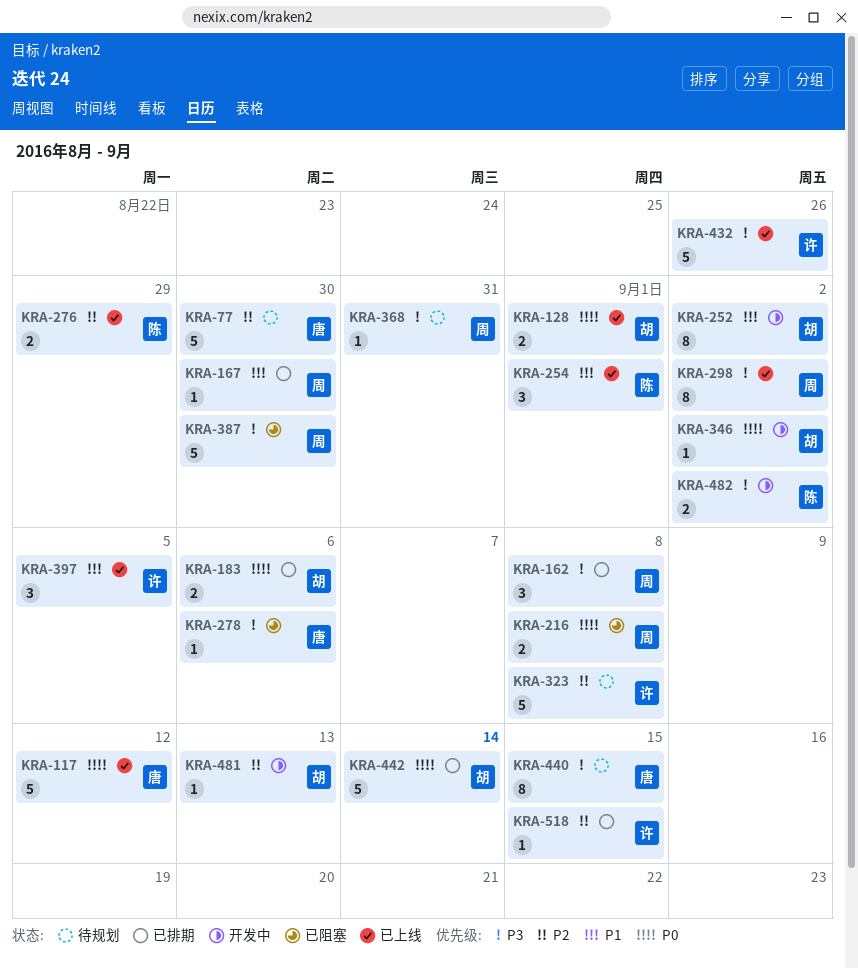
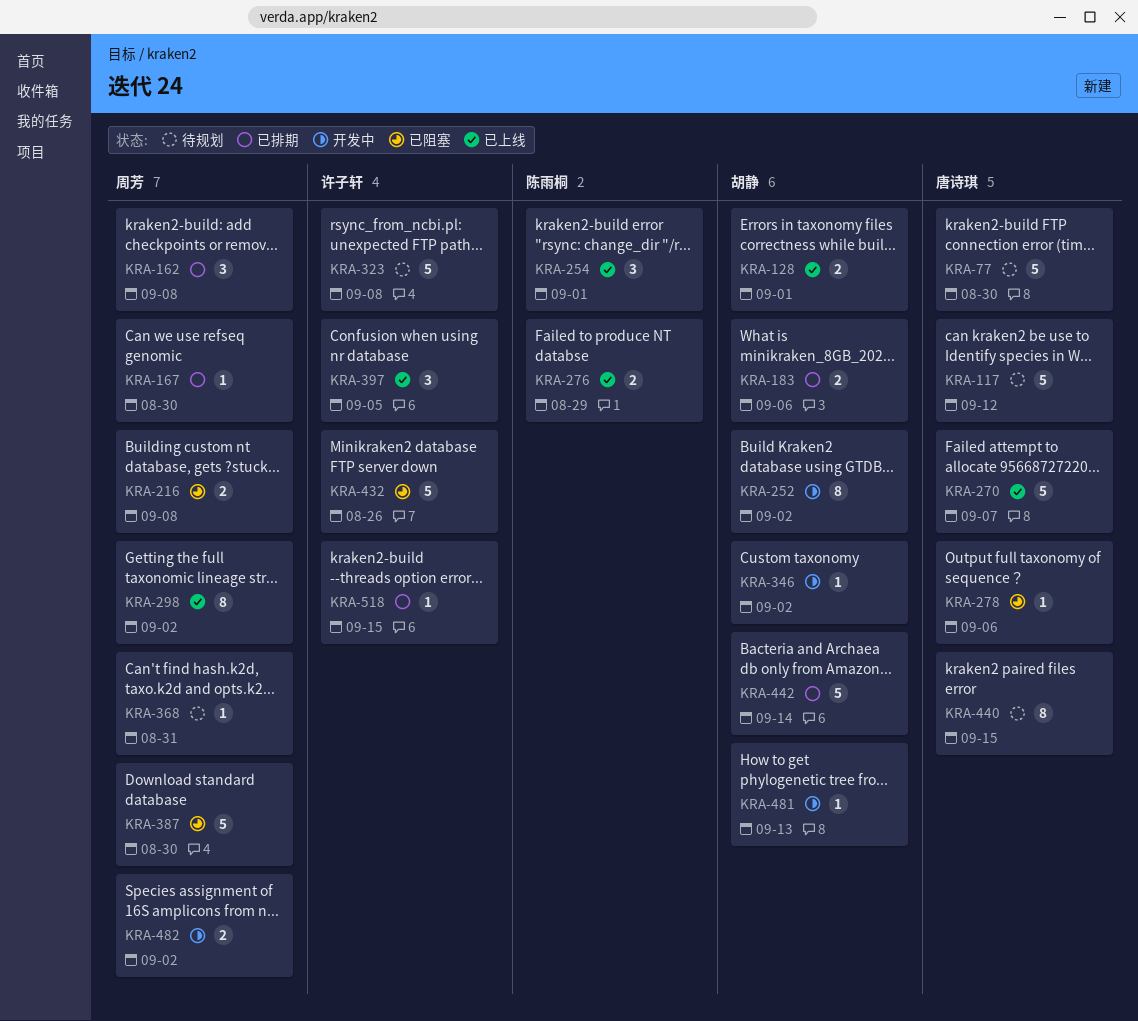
KRA-117, status: 已上线 -> 待规划
KRA-270: none -> present
KRA-432, status: 已上线 -> 已阻塞
KRA-482, owner: 陈雨桐 -> 周芳

